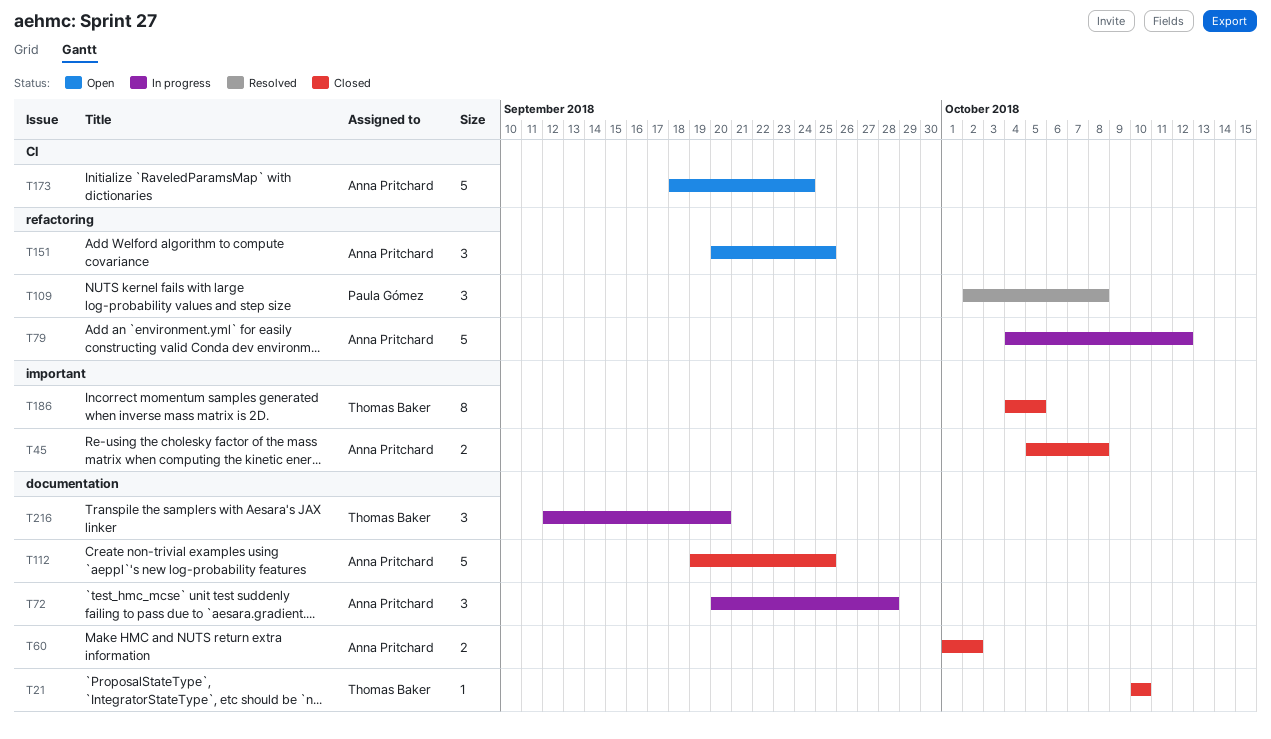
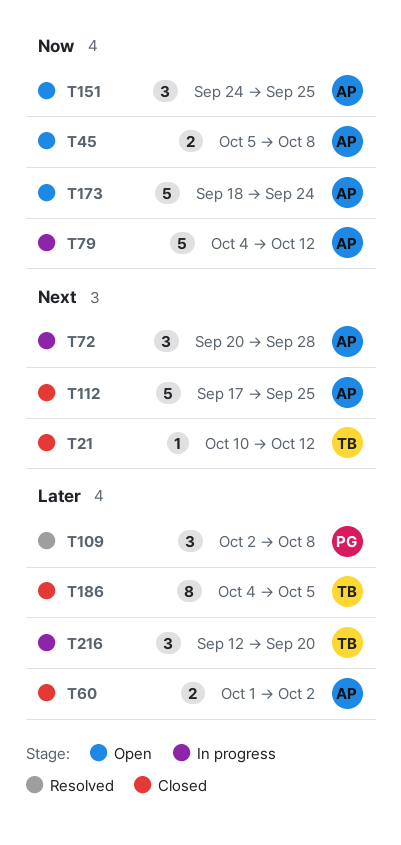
T21, due: Oct 10 -> Oct 12
T45, status: Closed -> Open
T112, start: Sep 19 -> Sep 17
T151, start: Sep 20 -> Sep 24

